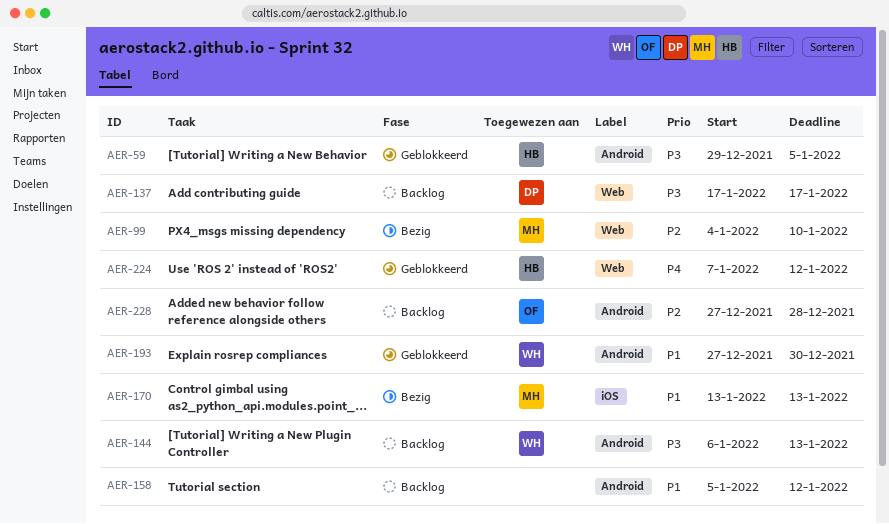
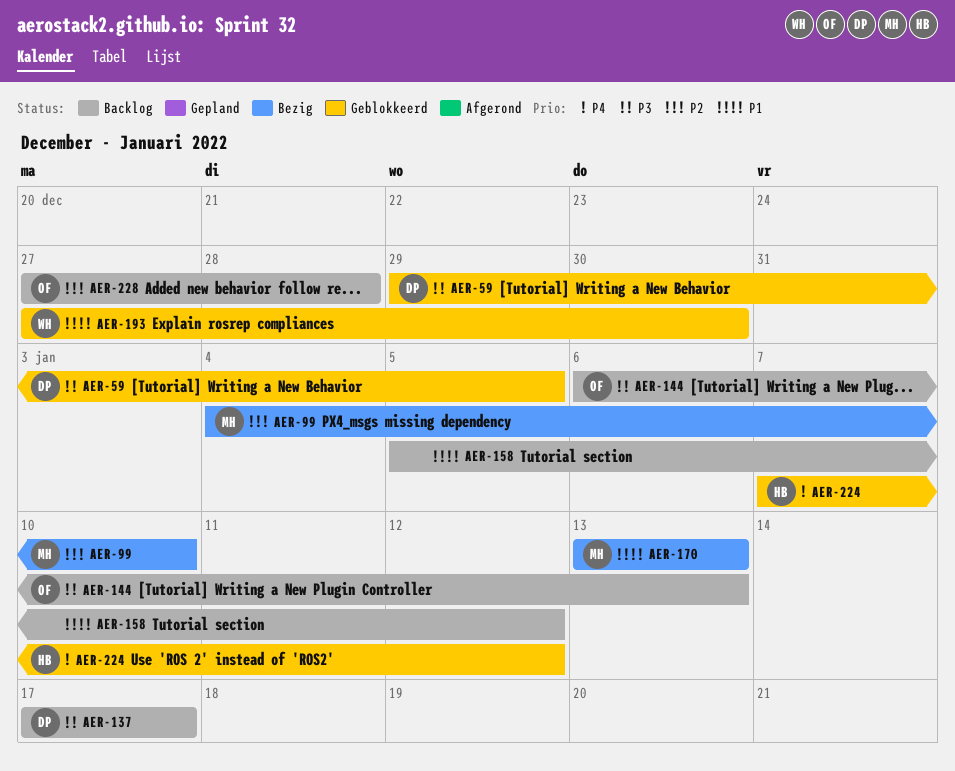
AER-59, owner: HB -> DP
AER-144, owner: WH -> OF

